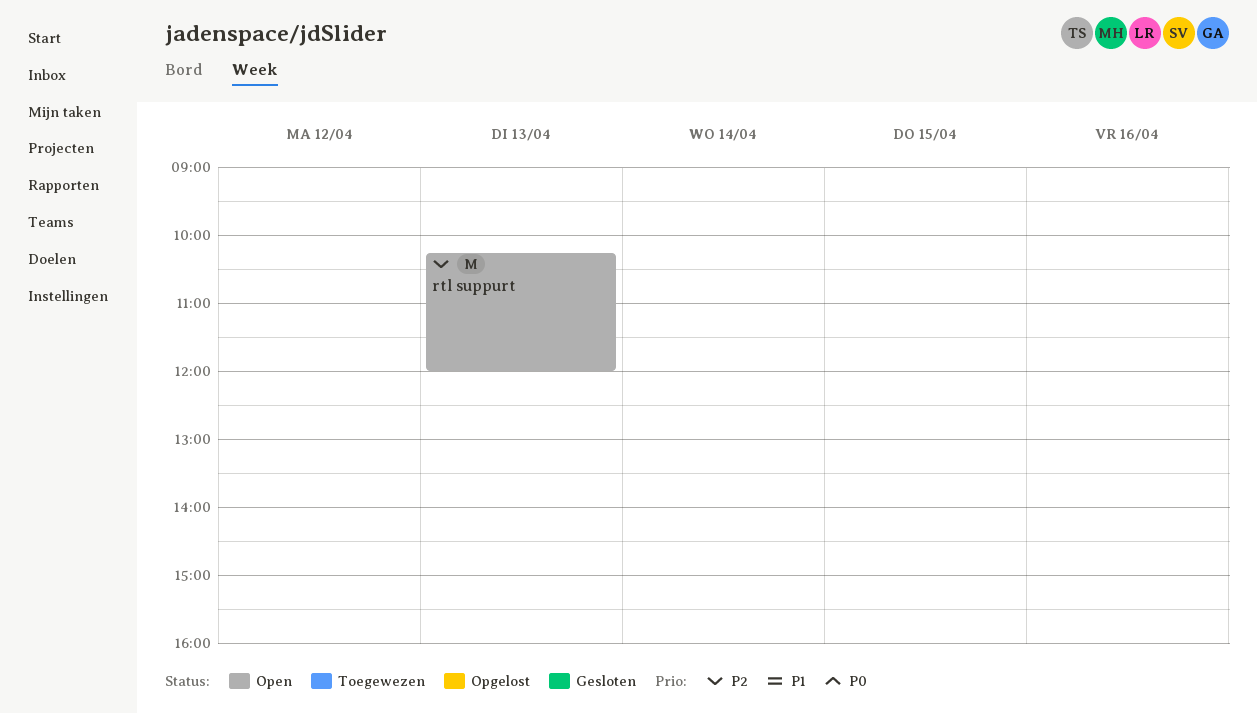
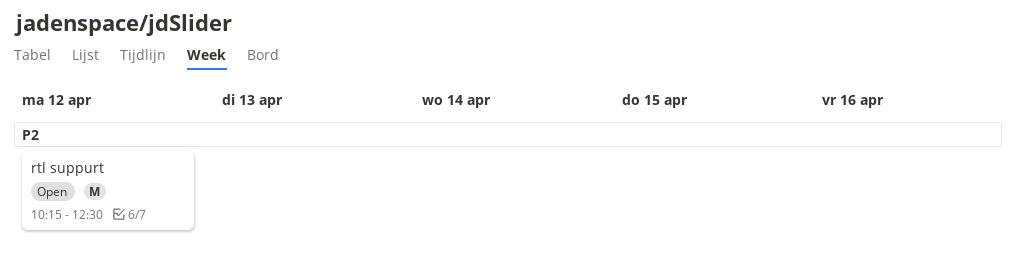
rtl suppurt, day: Apr 13 -> Apr 12
rtl suppurt, ends: 12:00 -> 12:30

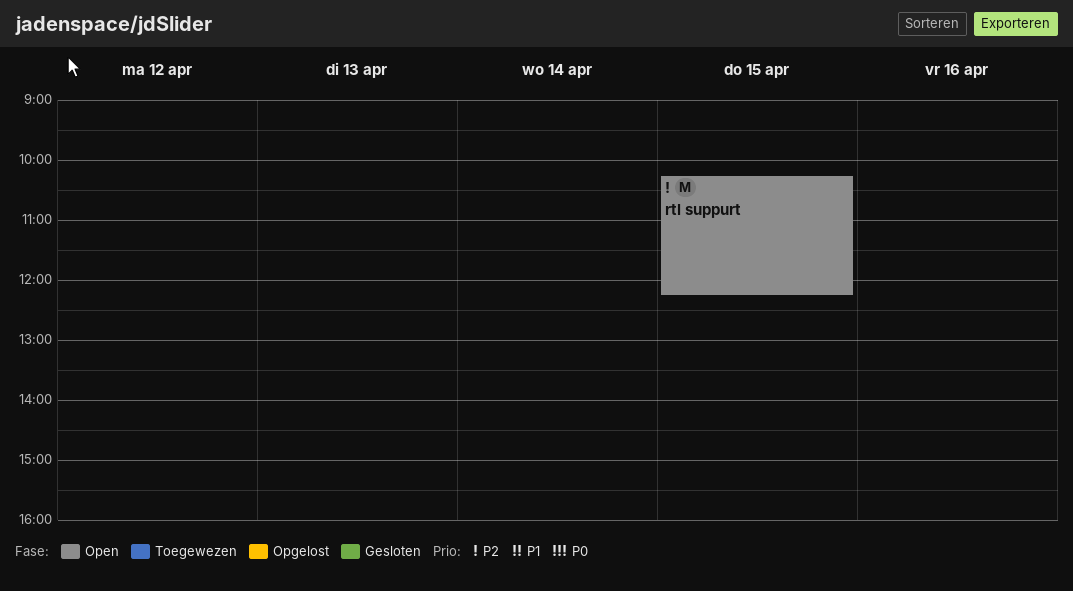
rtl suppurt, day: Apr 12 -> Apr 15
rtl suppurt, ends: 12:30 -> 12:15

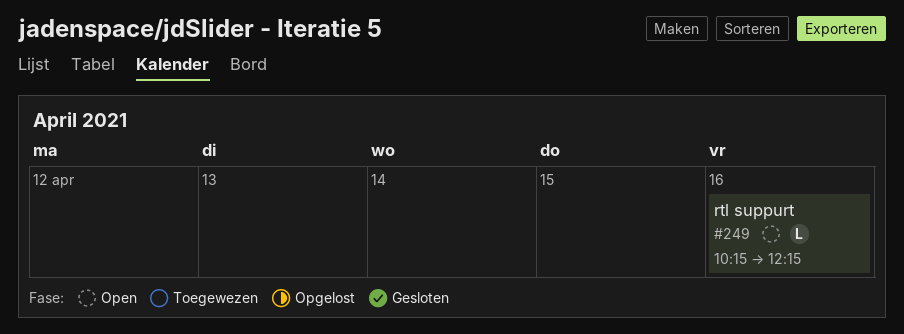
rtl suppurt, estimate: M -> L
rtl suppurt, day: Apr 15 -> Apr 16

